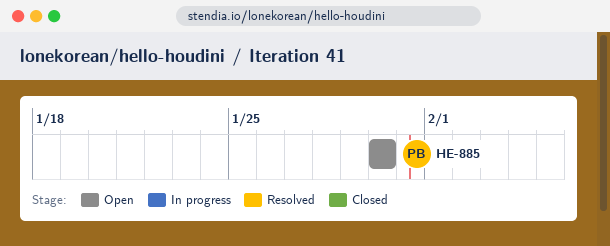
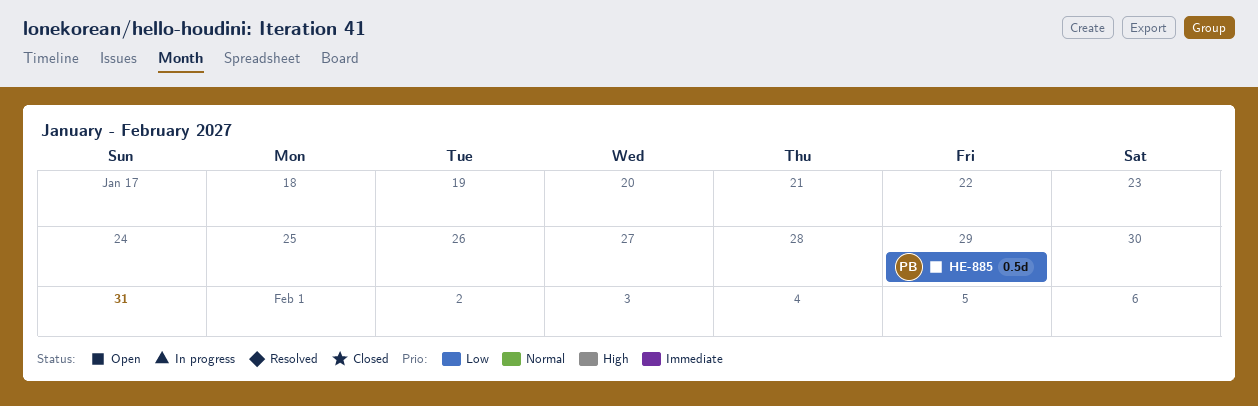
HE-885, start: Jan 30 -> Jan 29
HE-885, due: Jan 30 -> Jan 29

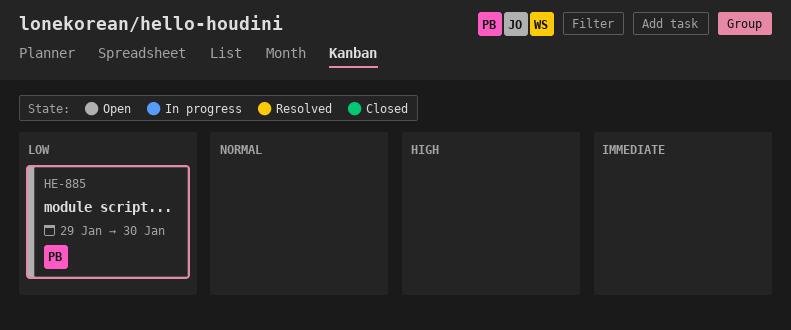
HE-885, due: Jan 29 -> Jan 30

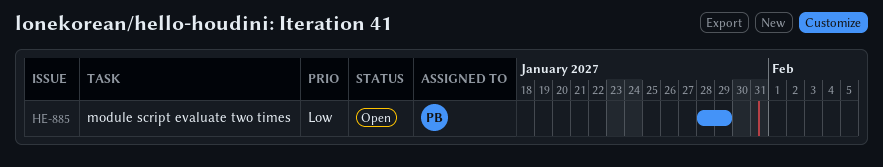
HE-885, start: Jan 29 -> Jan 28
HE-885, due: Jan 30 -> Jan 29

